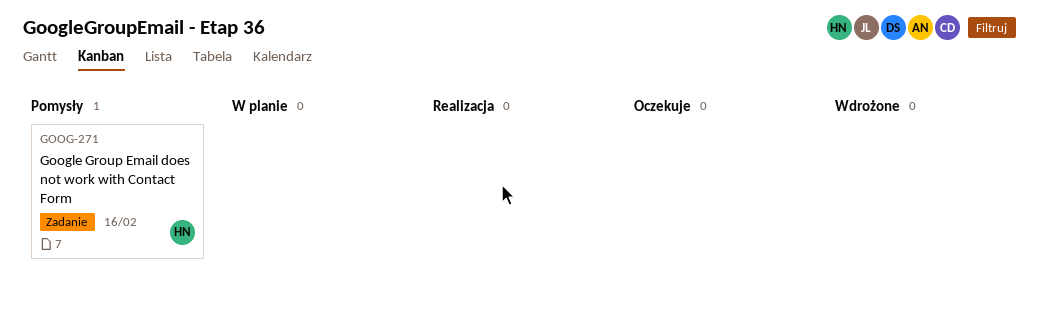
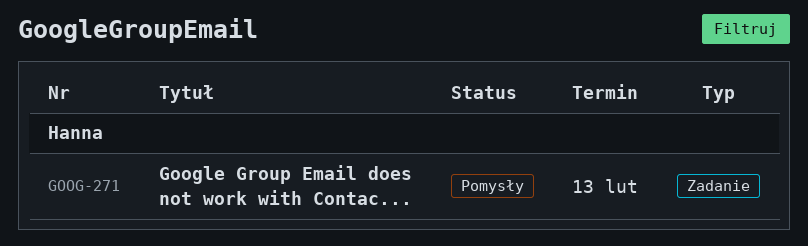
GOOG-271, due: Feb 16 -> Feb 13

